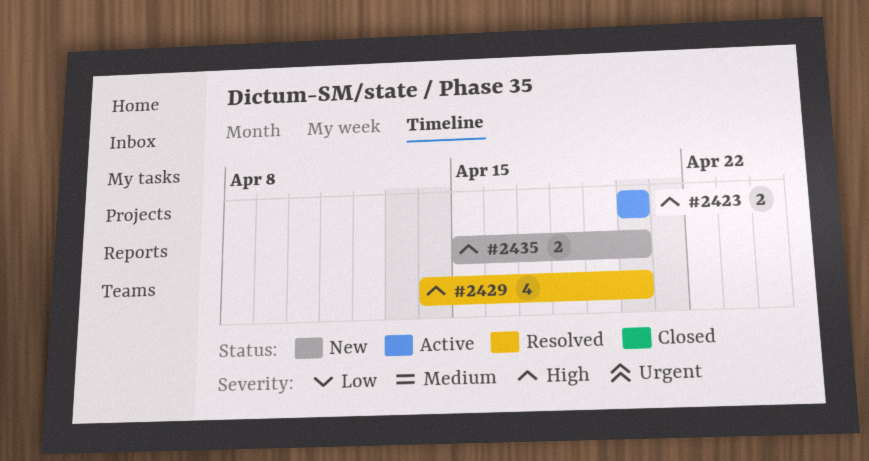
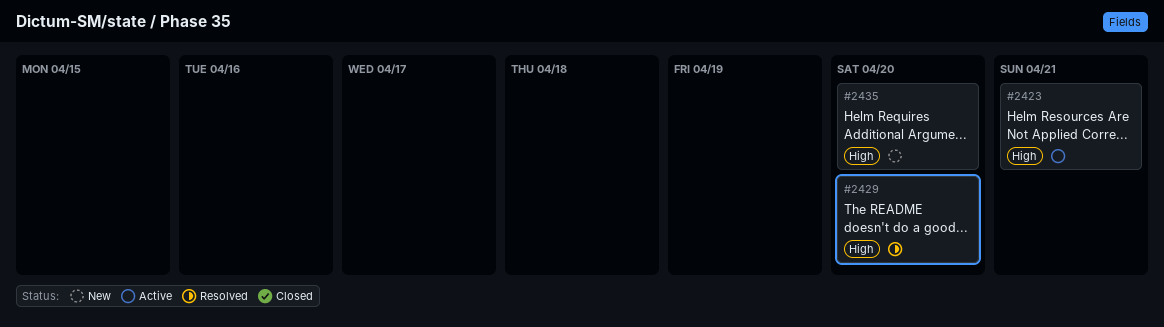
#2423, due: Apr 20 -> Apr 21

